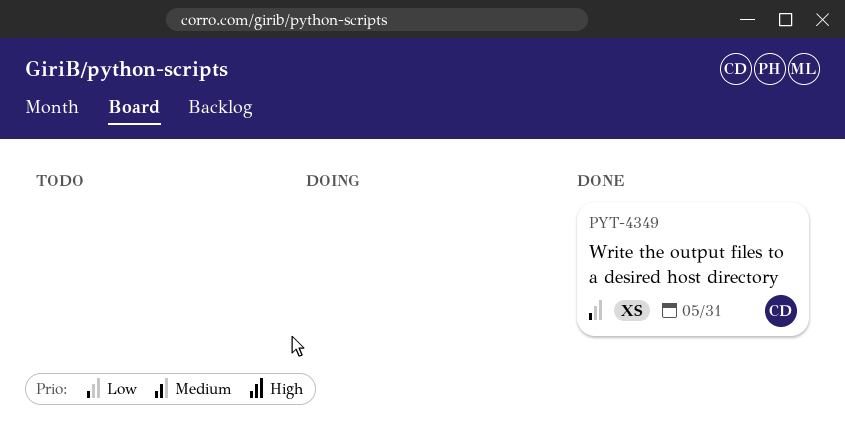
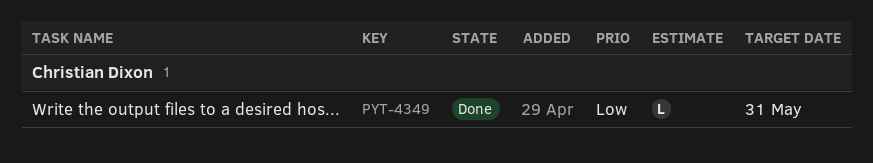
PYT-4349, estimate: XS -> L

